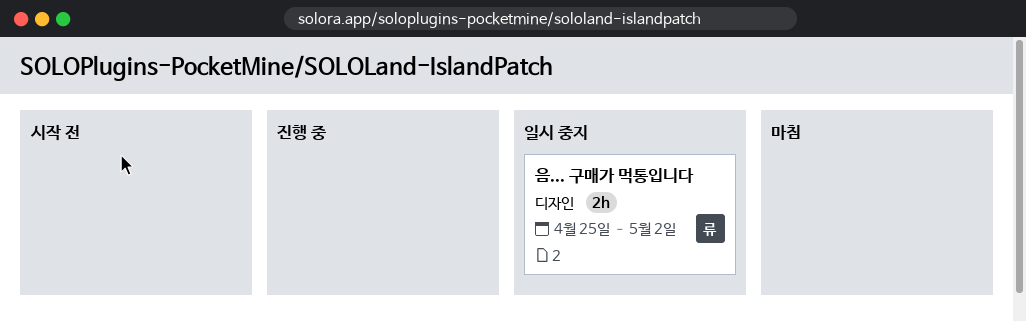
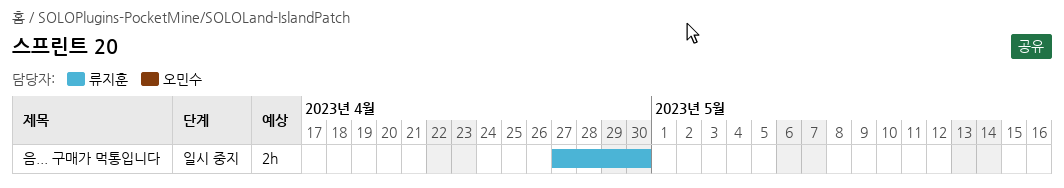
음... 구매가 먹통입니다, start: Apr 25 -> Apr 27
음... 구매가 먹통입니다, due: May 2 -> Apr 30

